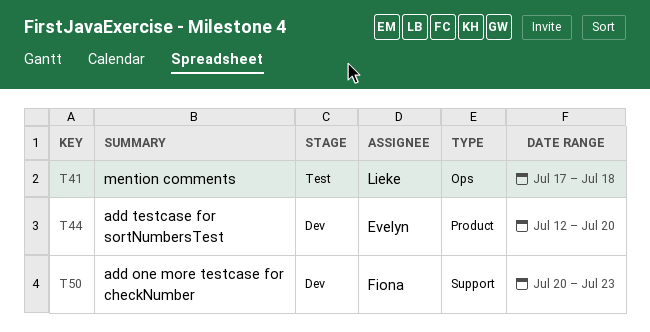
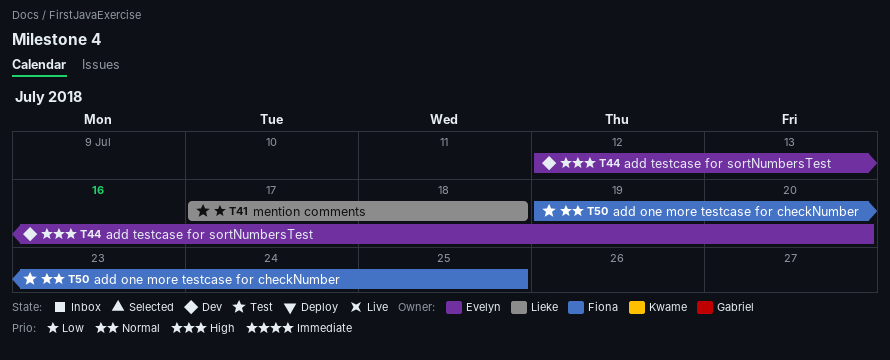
T50, status: Dev -> Test
T50, start: Jul 20 -> Jul 19
T50, due: Jul 23 -> Jul 25

